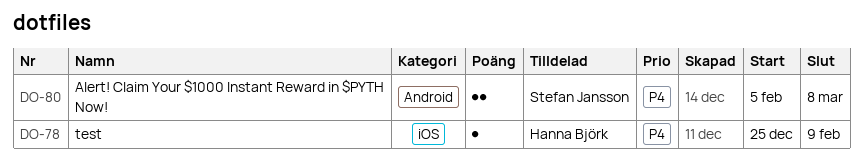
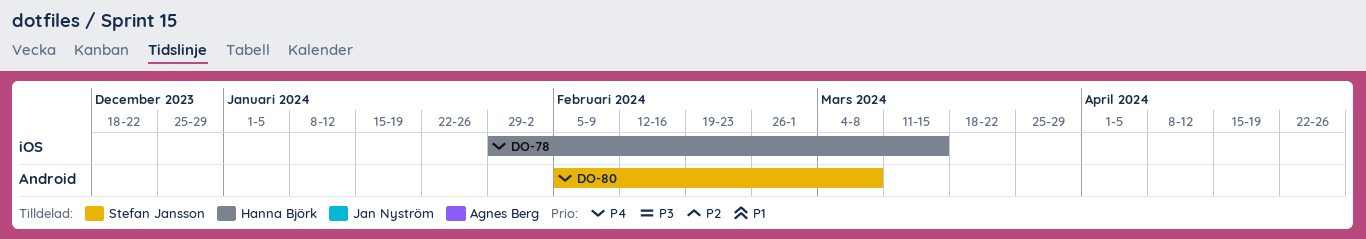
DO-78, start: Dec 25 -> Jan 29
DO-78, due: Feb 9 -> Mar 15

